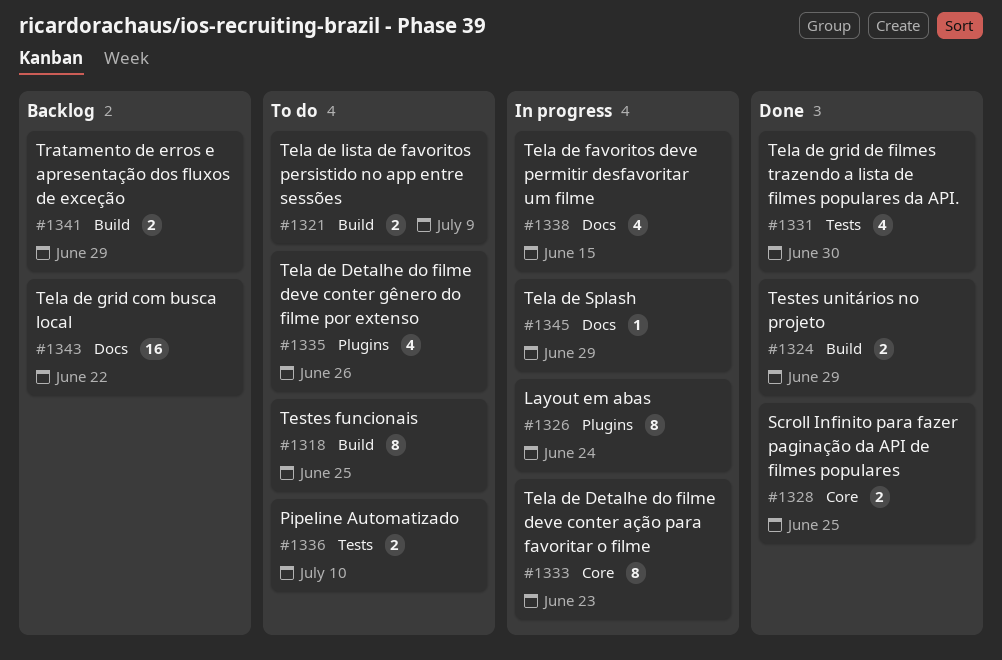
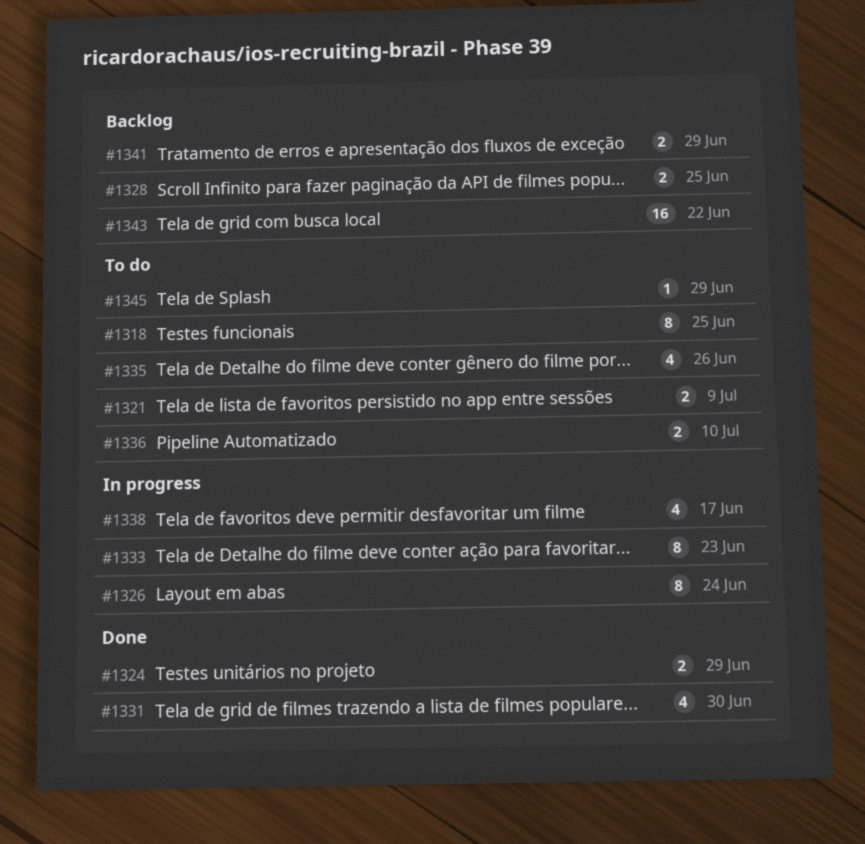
#1328, status: Done -> Backlog
#1338, due: Jun 15 -> Jun 17
#1345, status: In progress -> To do

